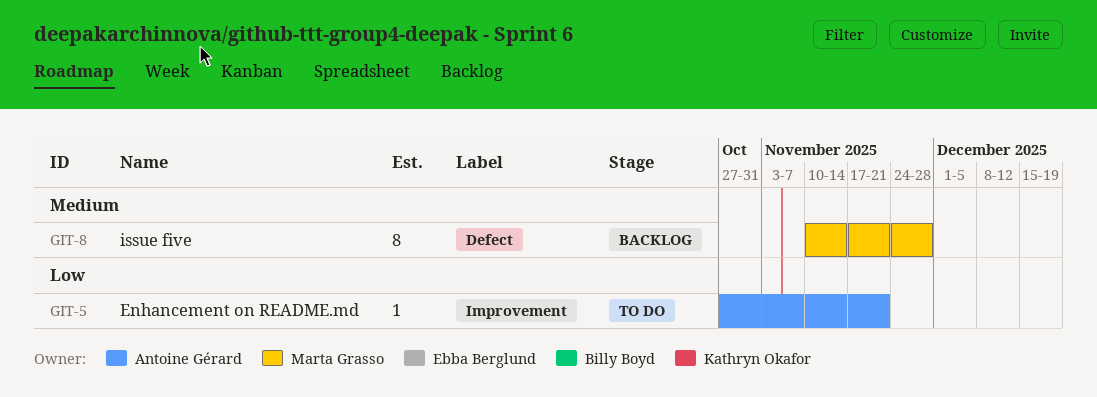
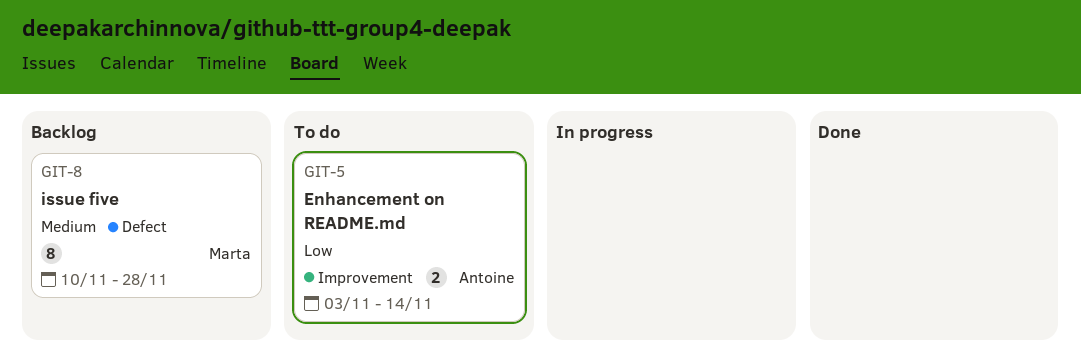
GIT-5, estimate: 1 -> 2
GIT-5, start: Oct 27 -> Nov 3
GIT-5, due: Nov 21 -> Nov 14

